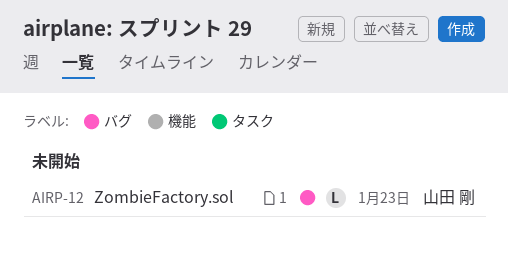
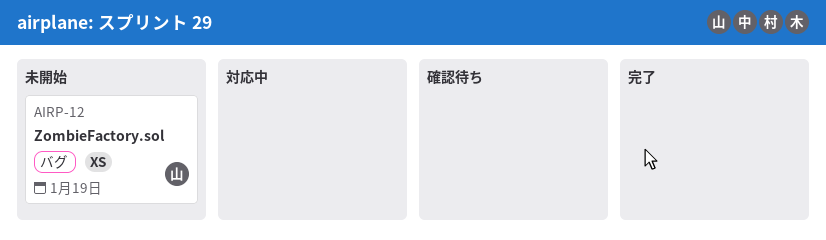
AIRP-12, estimate: L -> XS
AIRP-12, due: Jan 23 -> Jan 19

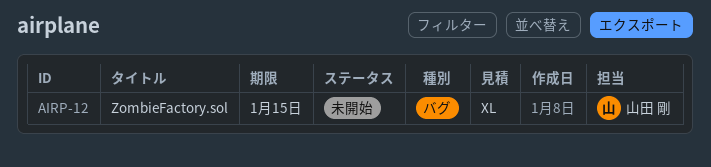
AIRP-12, estimate: XS -> XL
AIRP-12, due: Jan 19 -> Jan 15

